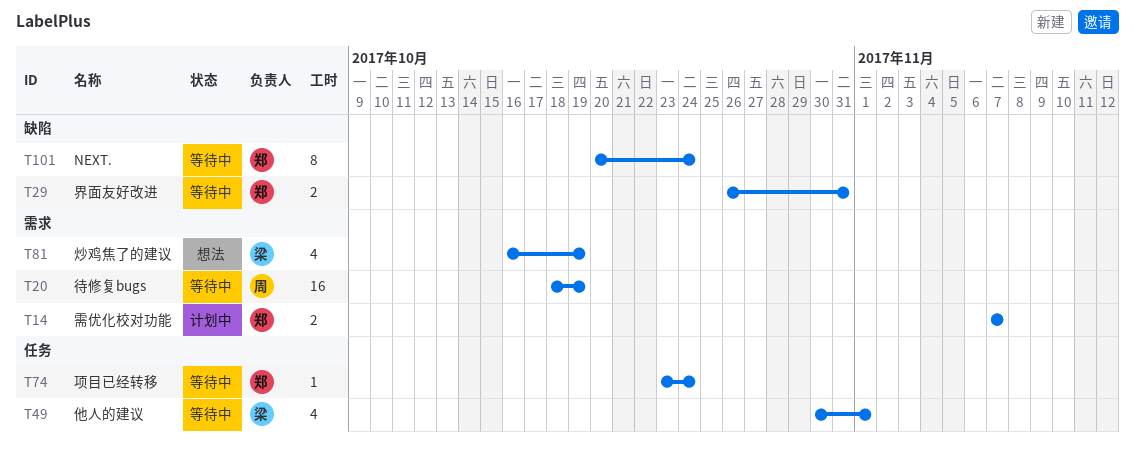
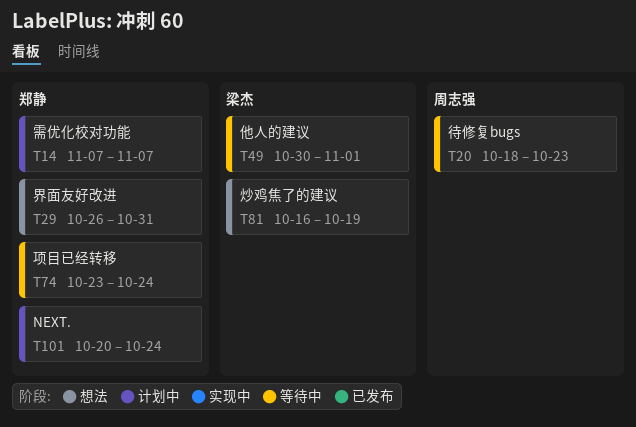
T20, due: Oct 19 -> Oct 23
T29, status: 等待中 -> 想法
T101, status: 等待中 -> 计划中

